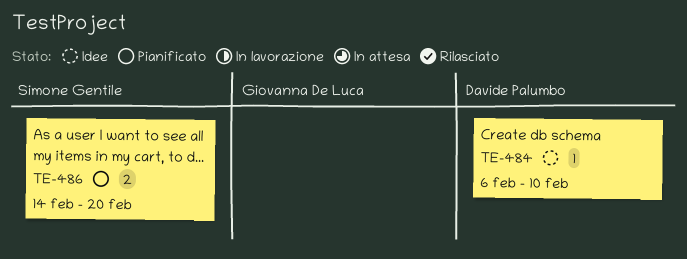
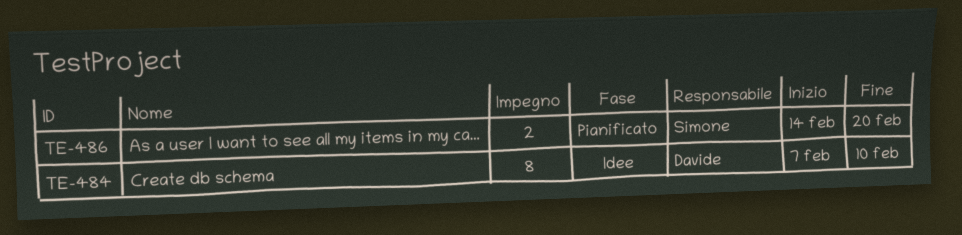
TE-484, estimate: 1 -> 8
TE-484, start: Feb 6 -> Feb 7

